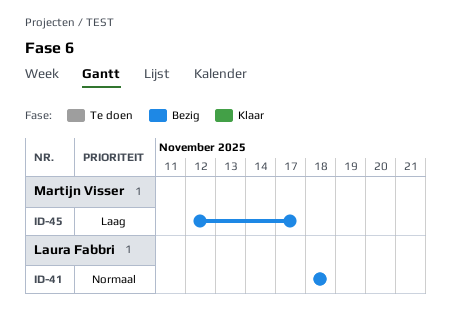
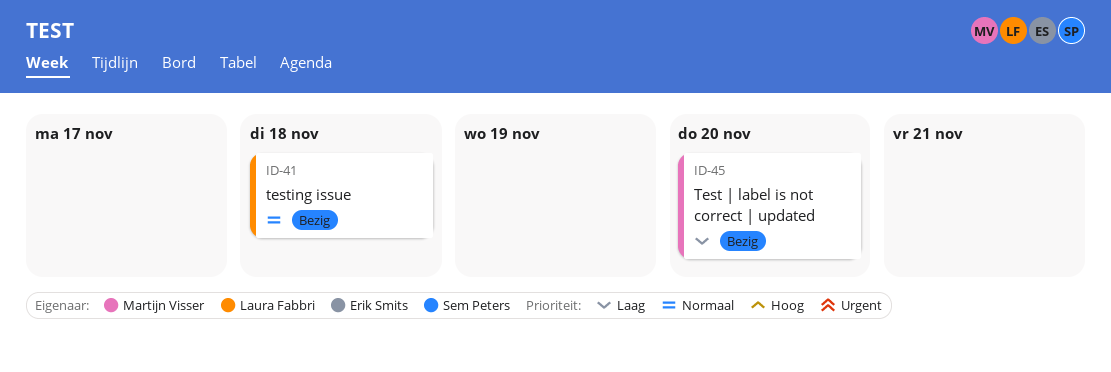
ID-45, due: Nov 17 -> Nov 20

